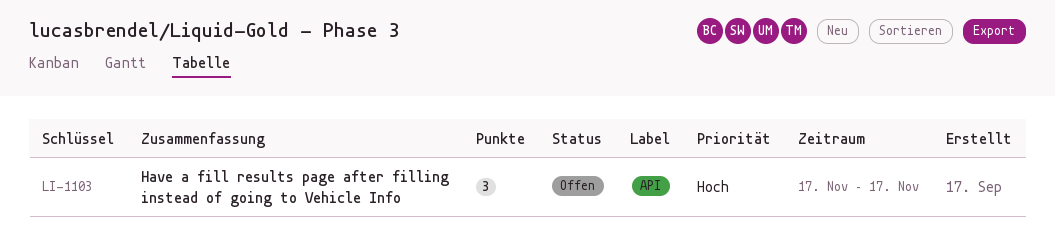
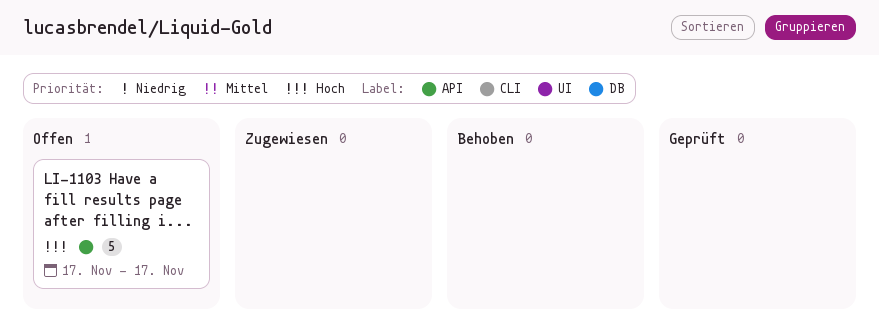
LI-1103, estimate: 3 -> 5

